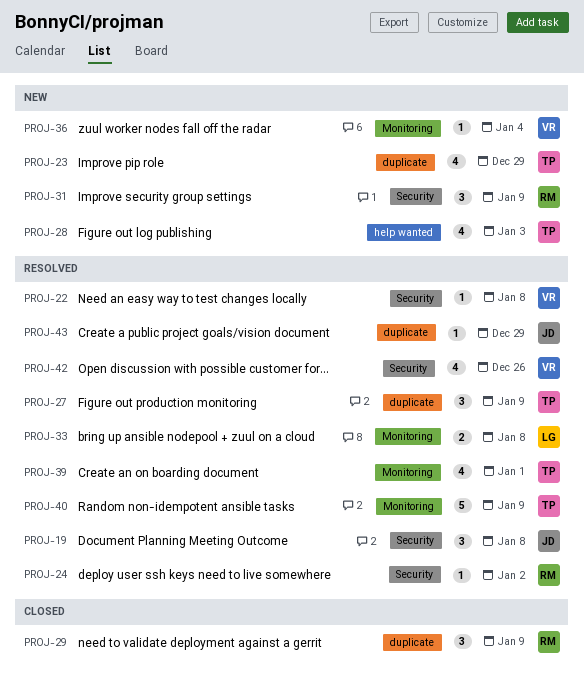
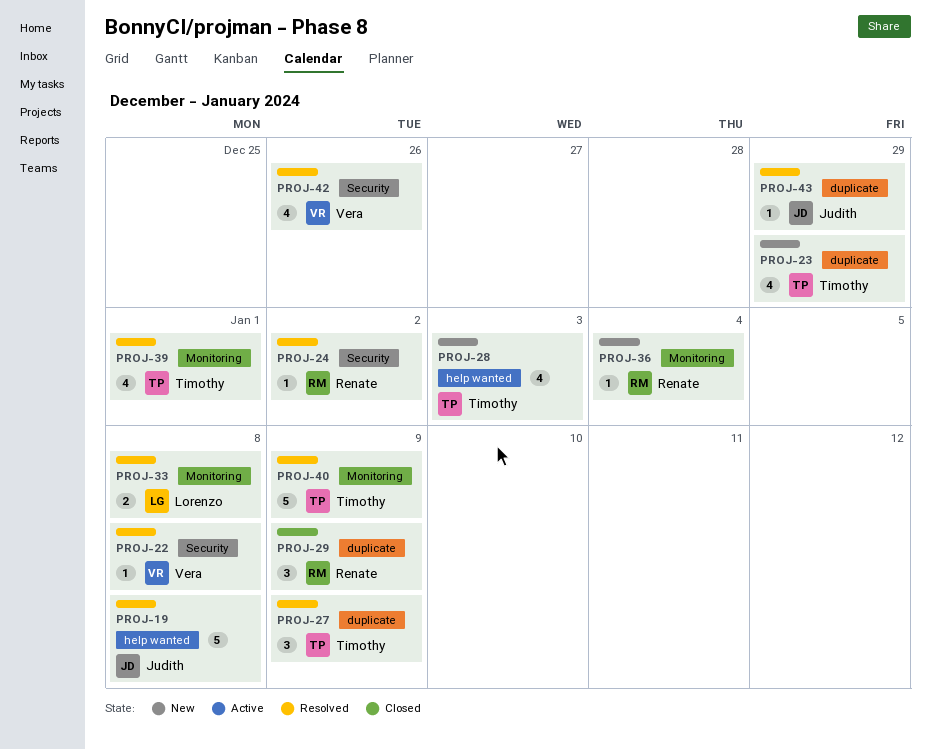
PROJ-19, label: Security -> help wanted
PROJ-19, estimate: 3 -> 5
PROJ-31: present -> none
PROJ-36, owner: Vera -> Renate

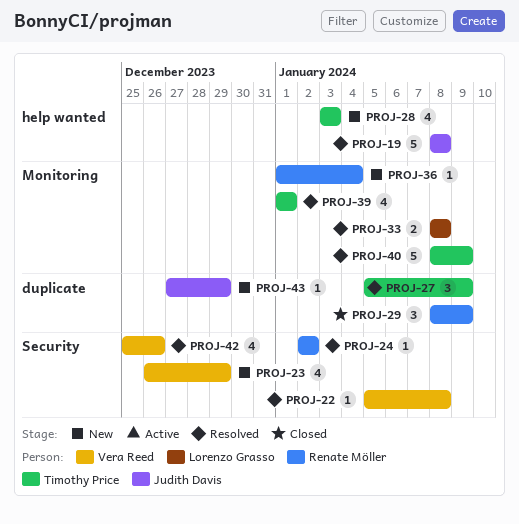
PROJ-23, owner: Timothy Price -> Vera Reed
PROJ-23, label: duplicate -> Security
PROJ-43, status: Resolved -> New

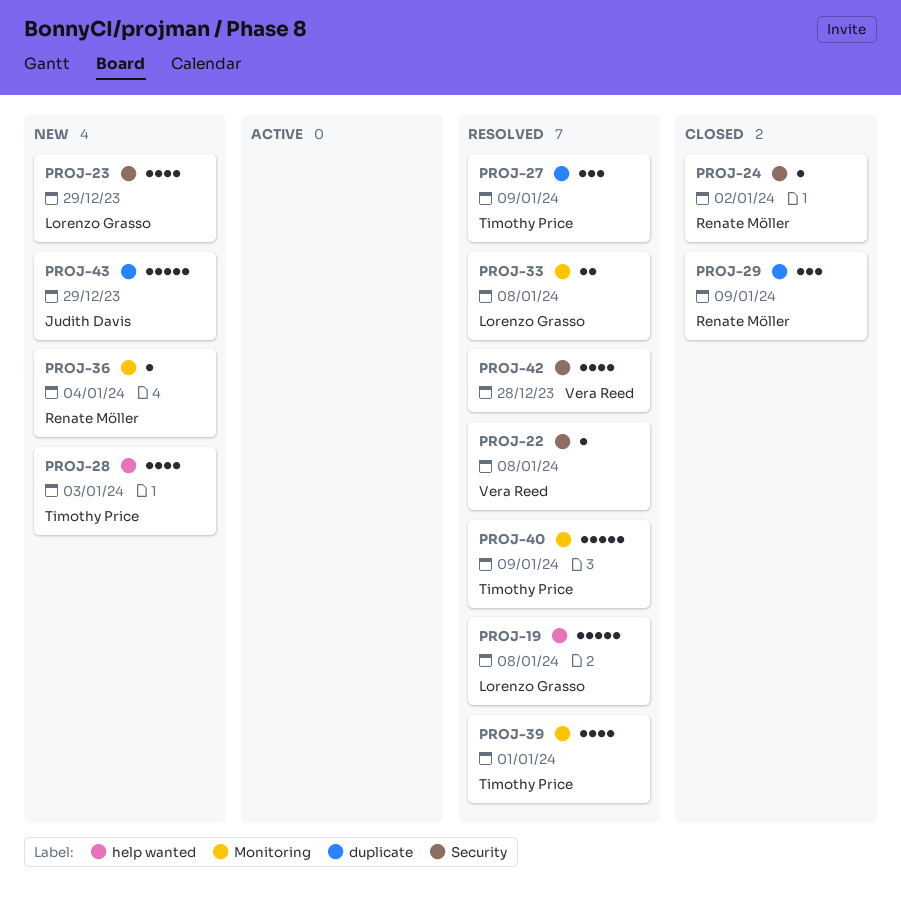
PROJ-19, owner: Judith Davis -> Lorenzo Grasso
PROJ-23, owner: Vera Reed -> Lorenzo Grasso
PROJ-24, status: Resolved -> Closed
PROJ-42, due: Dec 26 -> Dec 28
PROJ-43, estimate: 1 -> 5

